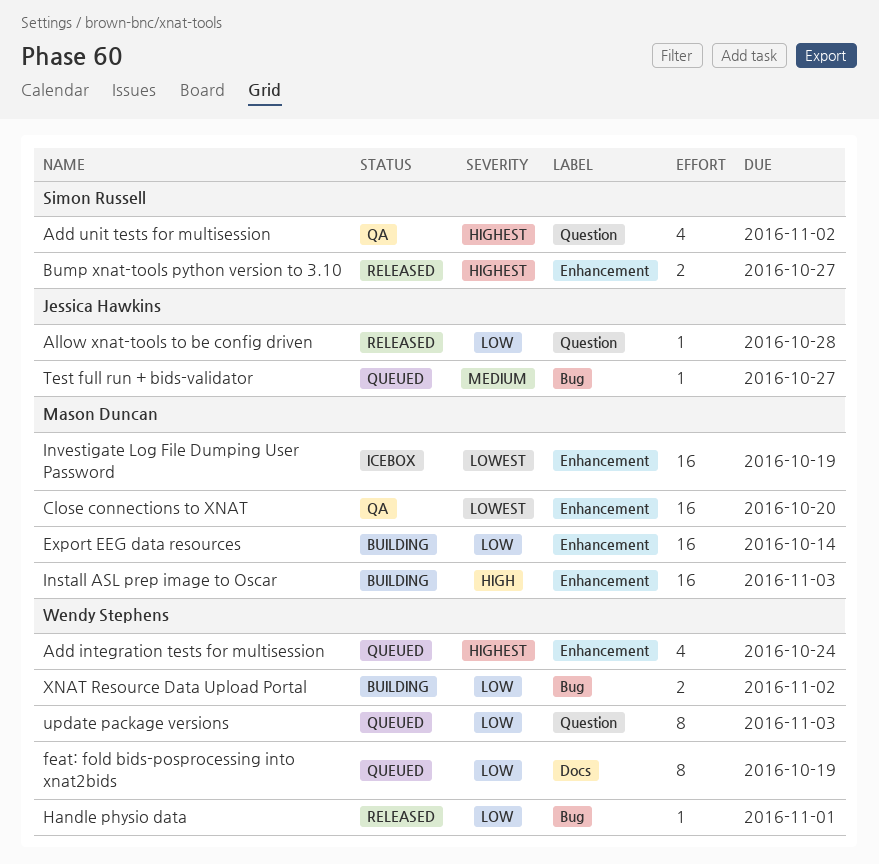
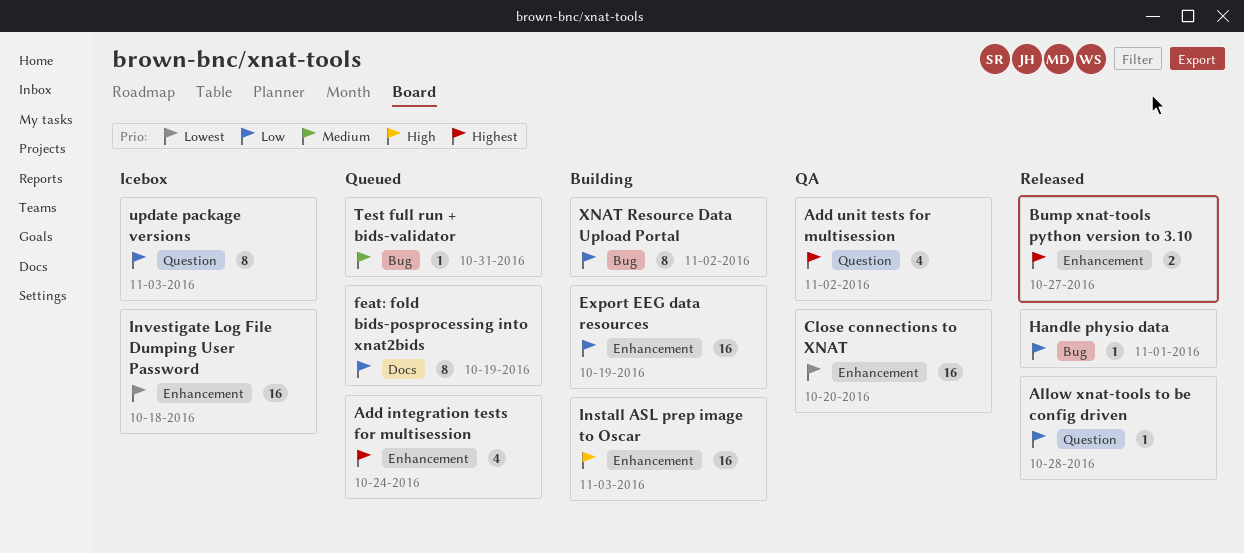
Export EEG data resources, due: Oct 14 -> Oct 19
Investigate Log File Dumping User Password, due: Oct 19 -> Oct 18
Test full run + bids-validator, due: Oct 27 -> Oct 31
update package versions, status: Queued -> Icebox
XNAT Resource Data Upload Portal, estimate: 2 -> 8

